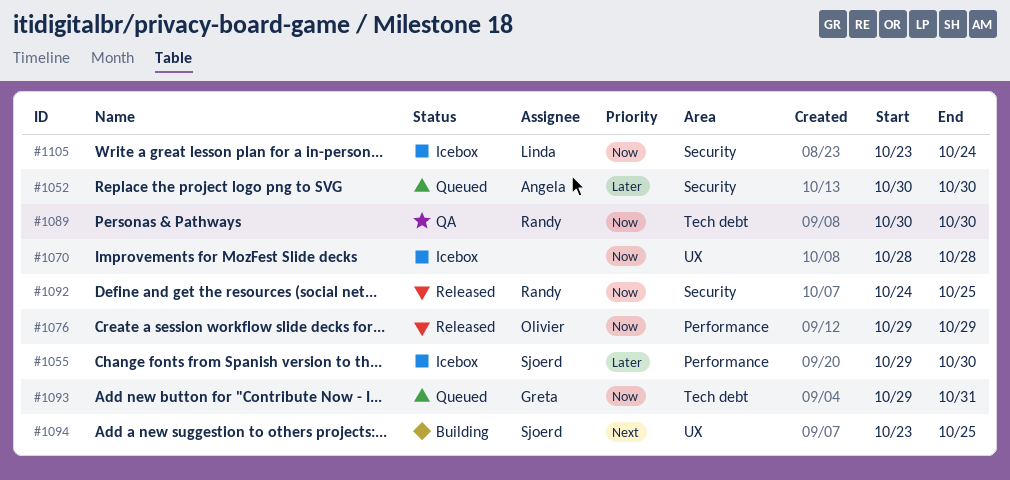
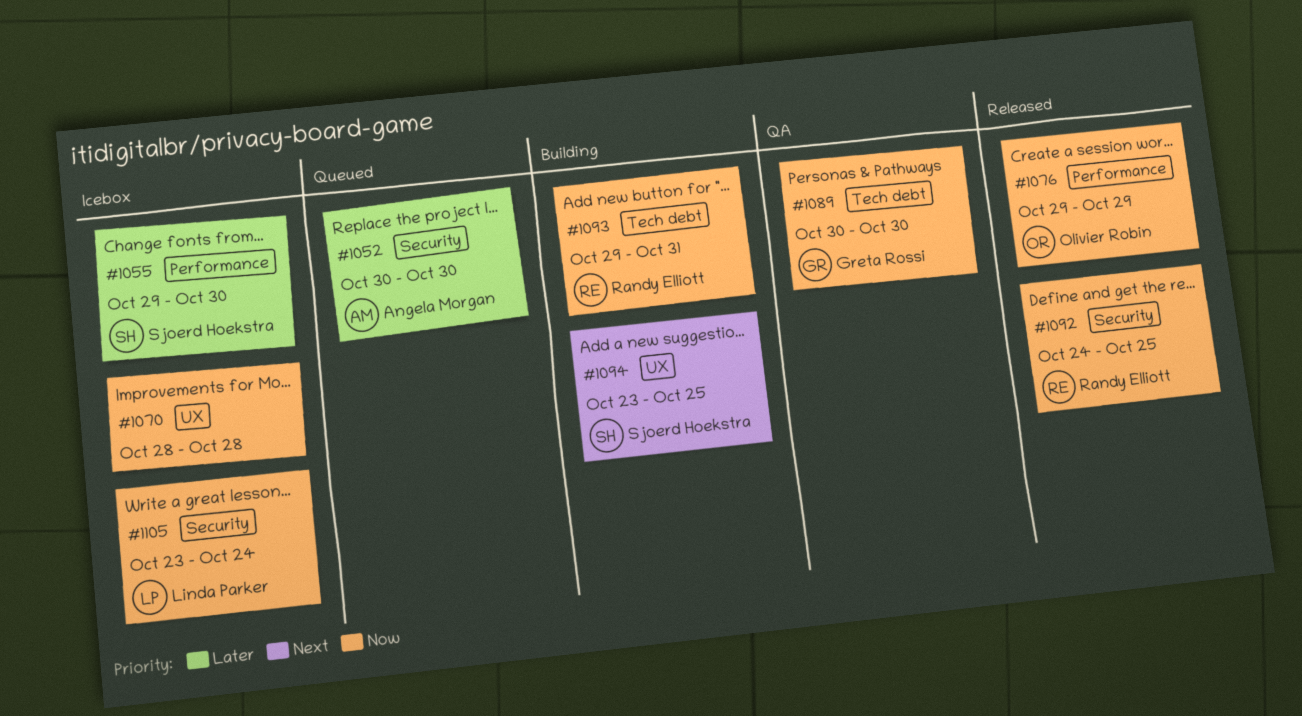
#1089, owner: Randy Elliott -> Greta Rossi
#1093, status: Queued -> Building
#1093, owner: Greta Rossi -> Randy Elliott

